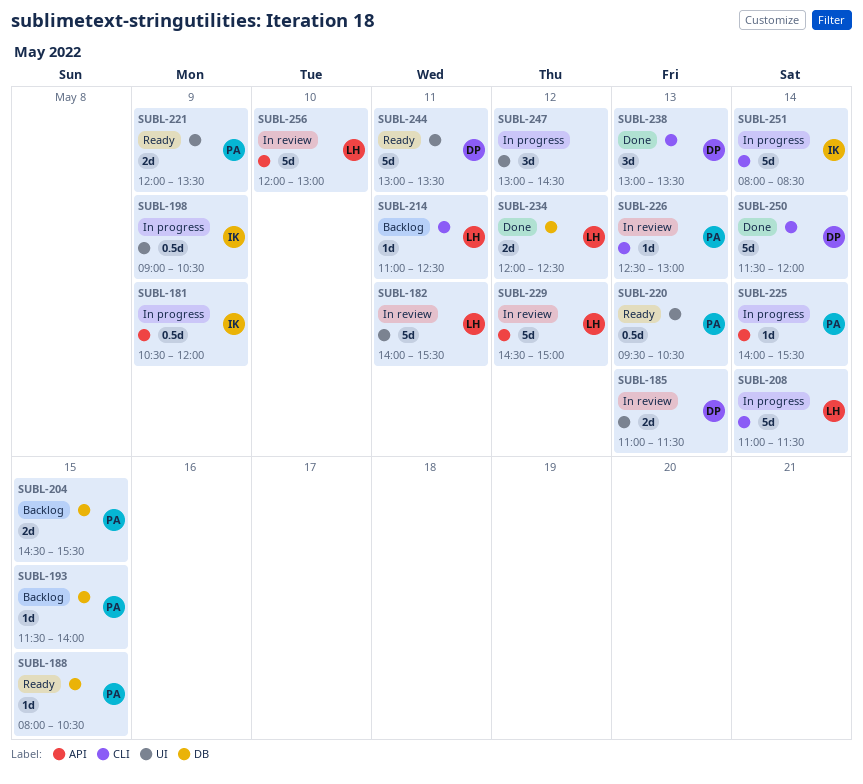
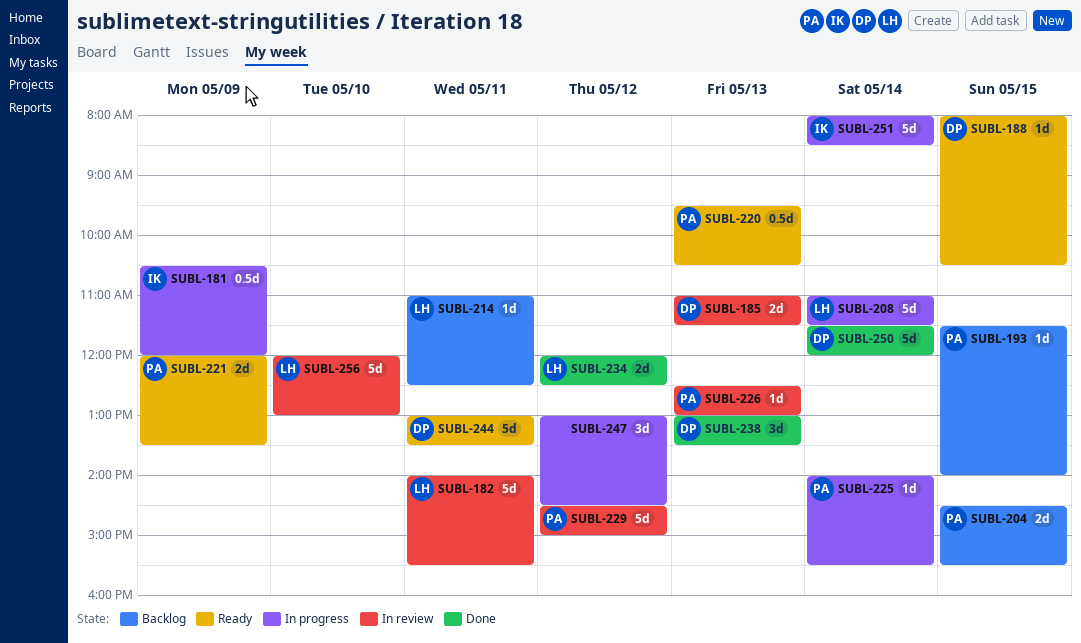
SUBL-188, owner: PA -> DP
SUBL-198: present -> none
SUBL-229, owner: LH -> PA

